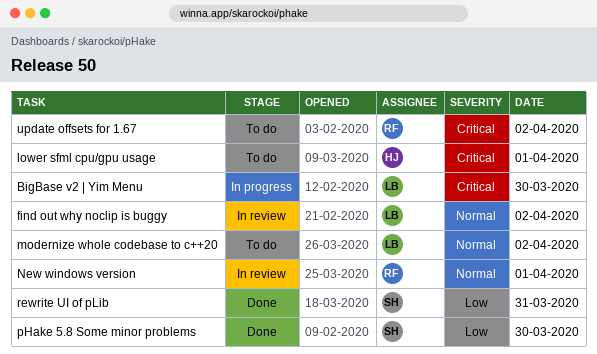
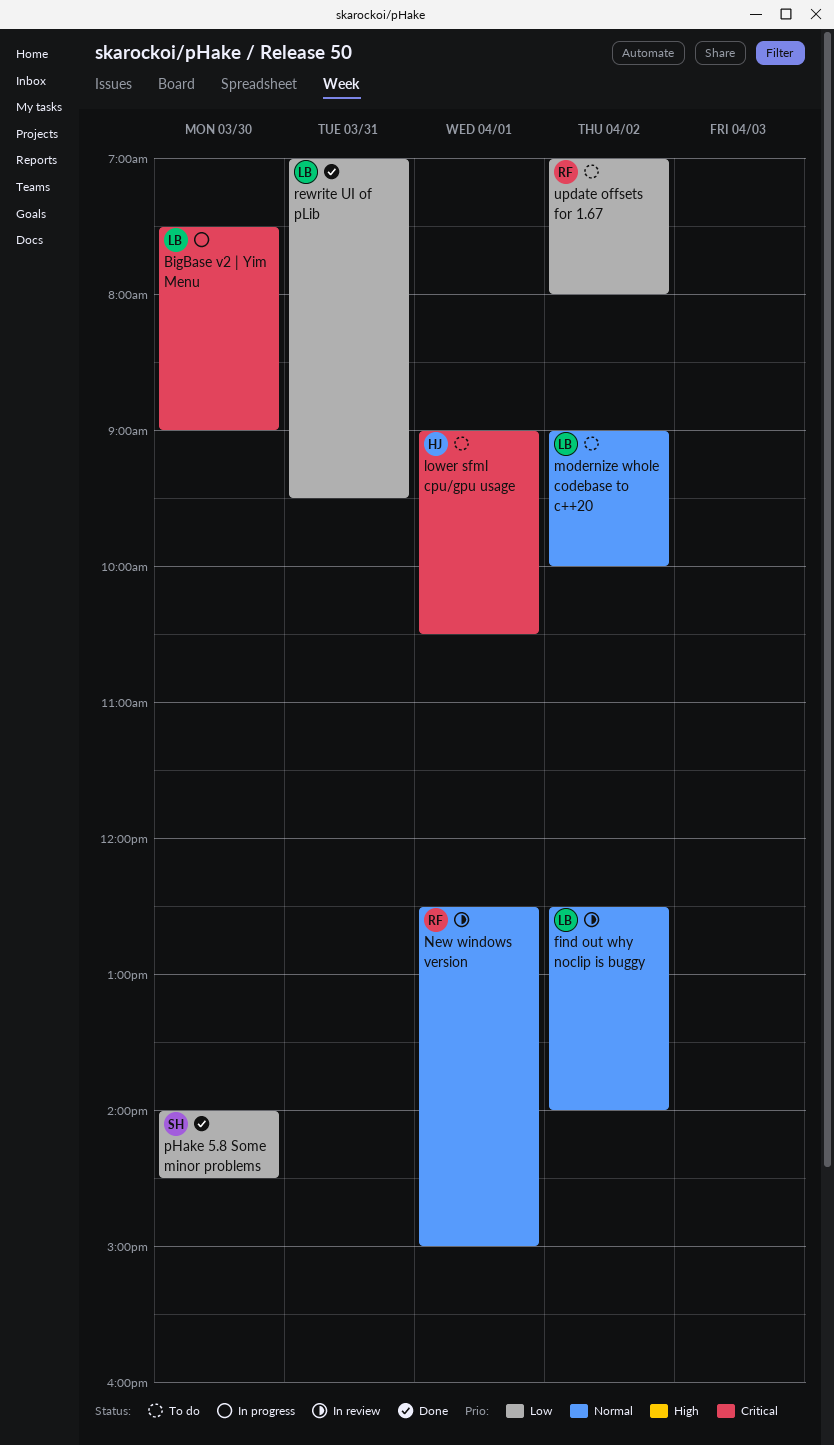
rewrite UI of pLib, owner: SH -> LB
update offsets for 1.67, priority: Critical -> Low

